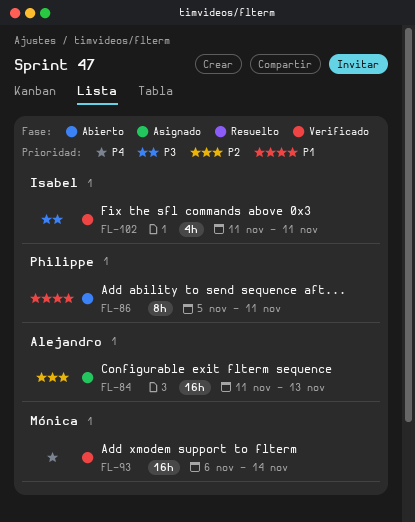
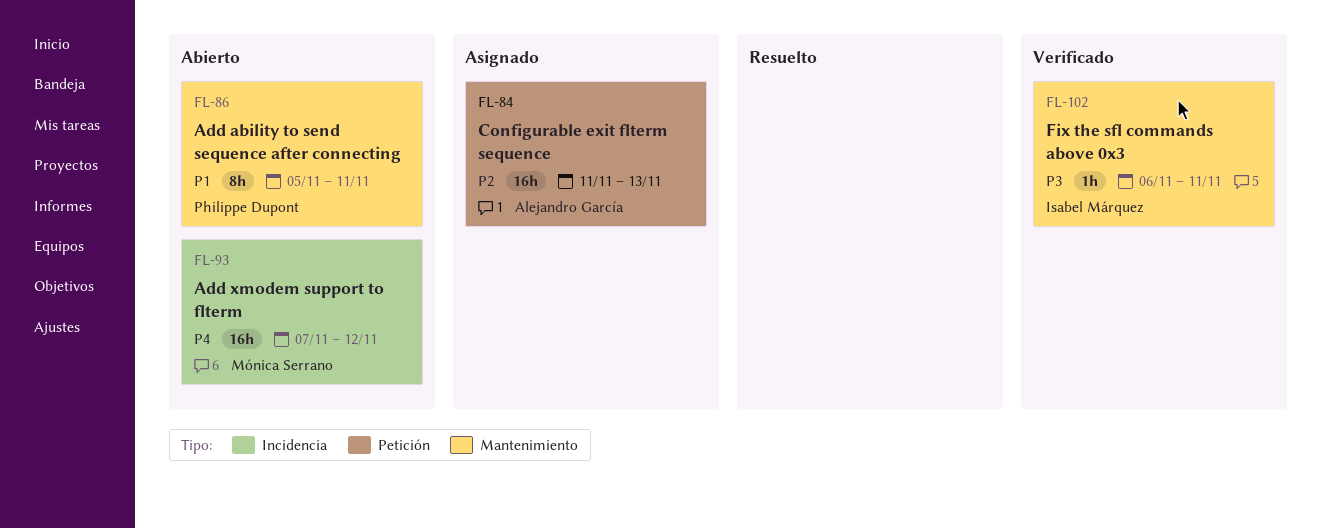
FL-93, status: Verificado -> Abierto
FL-93, start: Nov 6 -> Nov 7
FL-93, due: Nov 14 -> Nov 12
FL-102, estimate: 4h -> 1h
FL-102, start: Nov 11 -> Nov 6

